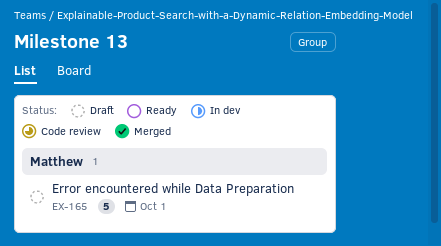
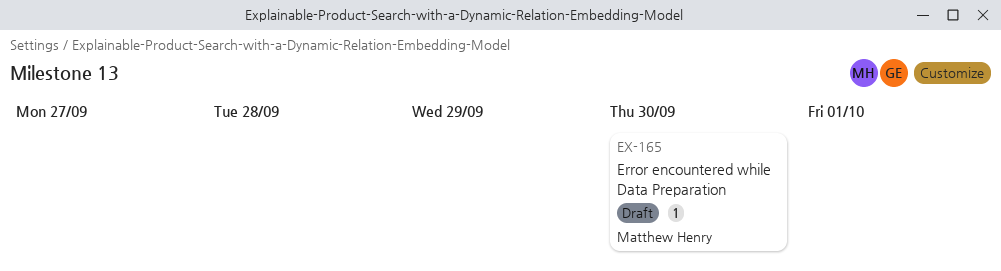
EX-165, estimate: 5 -> 1
EX-165, due: Oct 1 -> Sep 30

